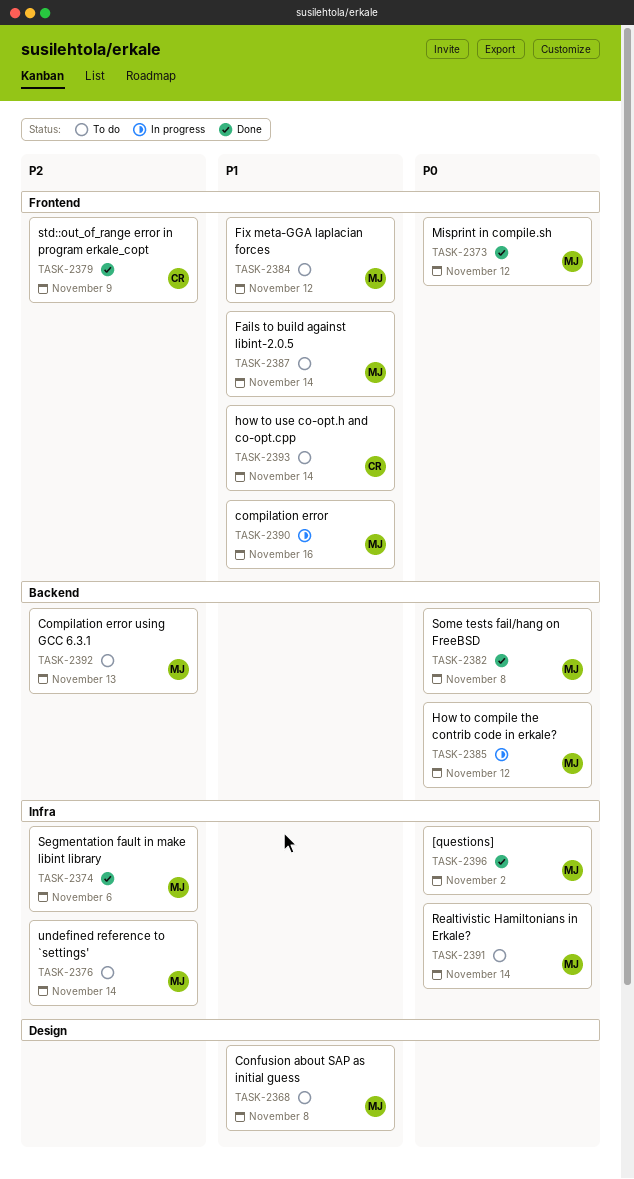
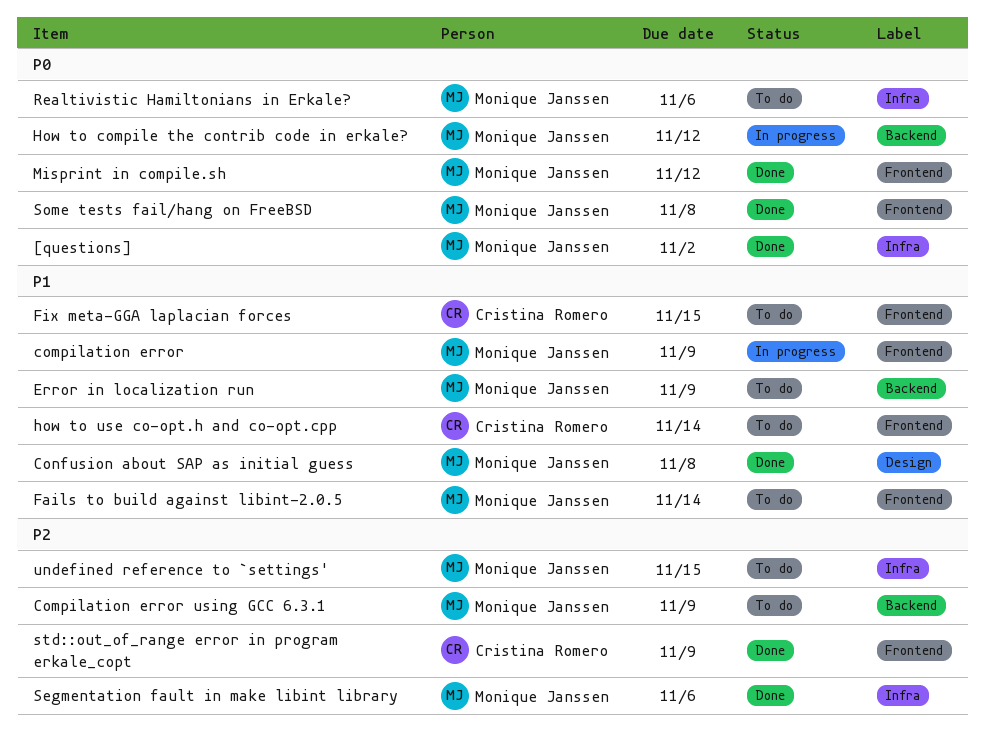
compilation error, due: Nov 16 -> Nov 9
Compilation error using GCC 6.3.1, due: Nov 13 -> Nov 9
Confusion about SAP as initial guess, status: To do -> Done
Error in localization run: none -> present
Fix meta-GGA laplacian forces, owner: Monique Janssen -> Cristina Romero
Fix meta-GGA laplacian forces, due: Nov 12 -> Nov 15
Realtivistic Hamiltonians in Erkale?, due: Nov 14 -> Nov 6
Some tests fail/hang on FreeBSD, label: Backend -> Frontend
undefined reference to `settings', due: Nov 14 -> Nov 15

